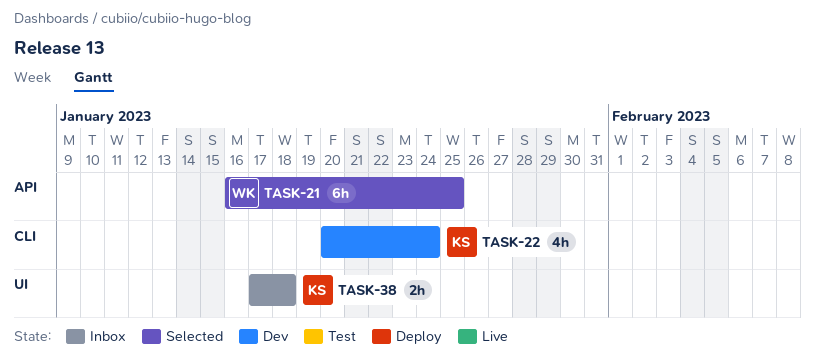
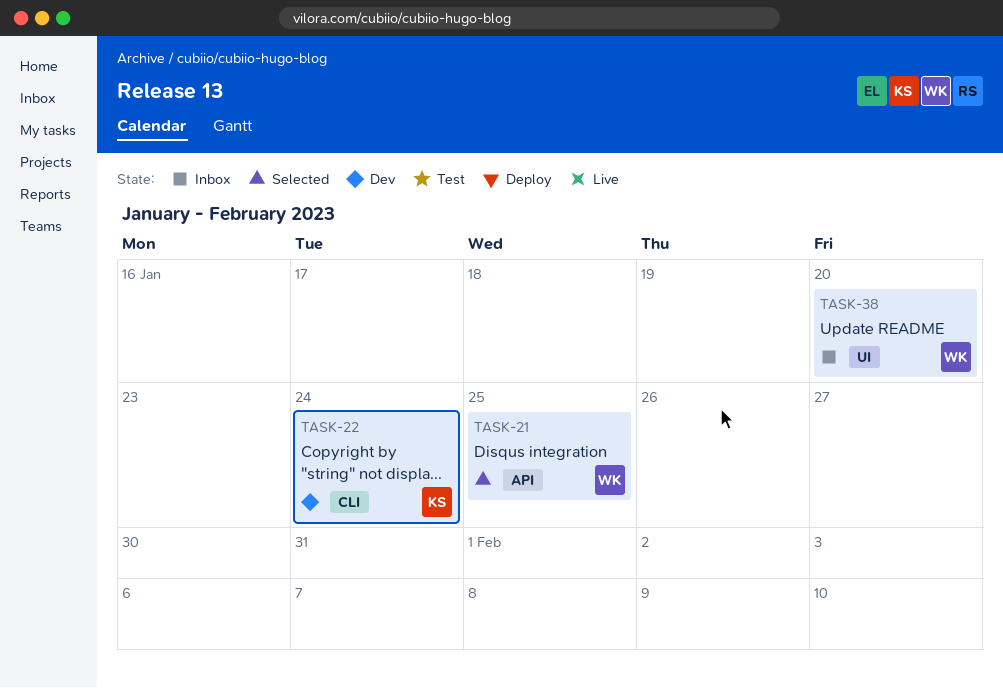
TASK-38, owner: KS -> WK
TASK-38, due: Jan 18 -> Jan 20

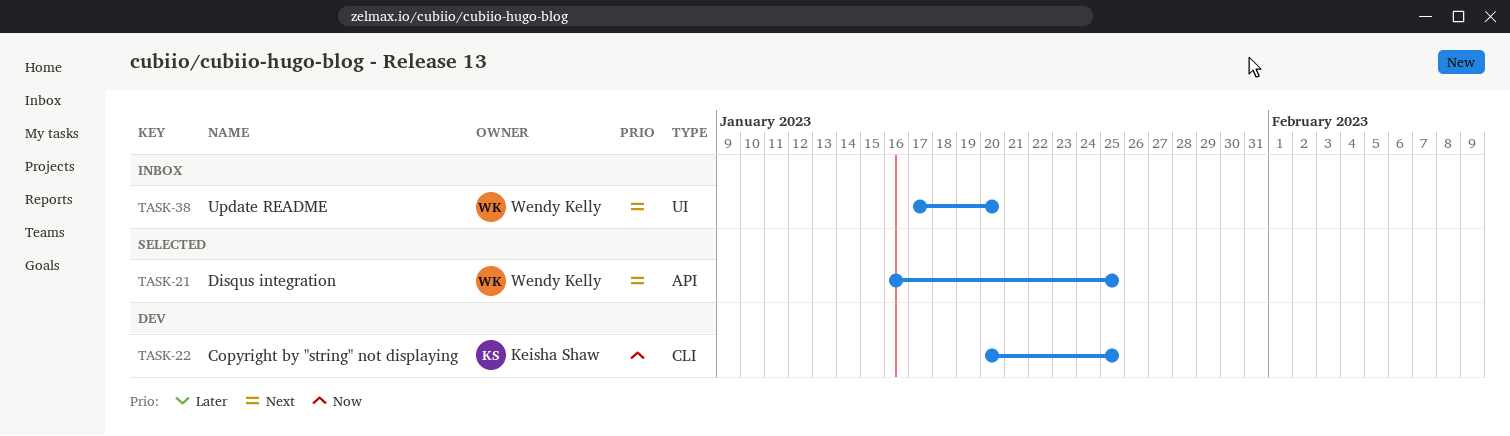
TASK-22, due: Jan 24 -> Jan 25

